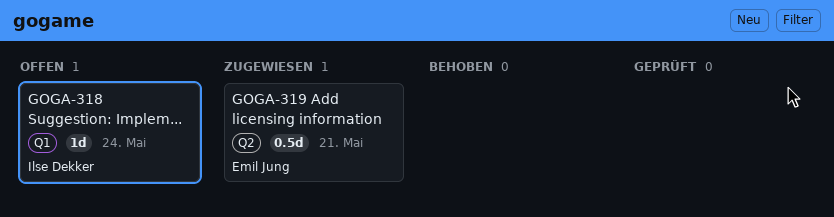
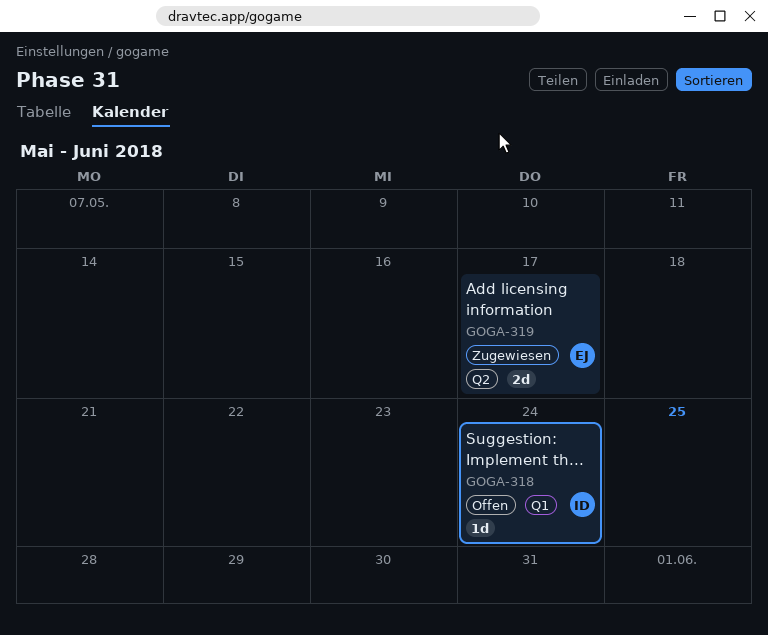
GOGA-319, estimate: 0.5d -> 2d
GOGA-319, due: May 21 -> May 17

